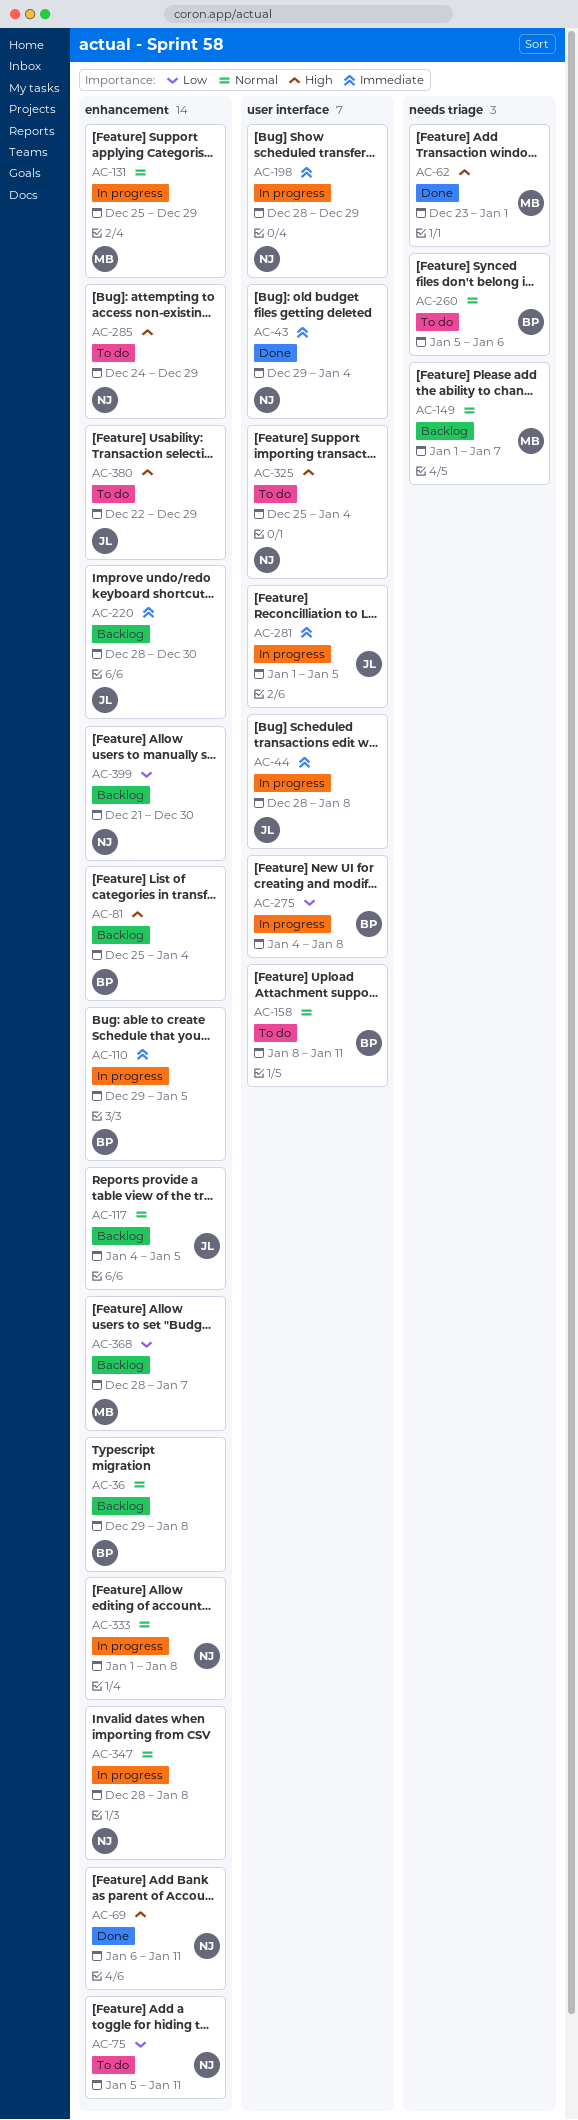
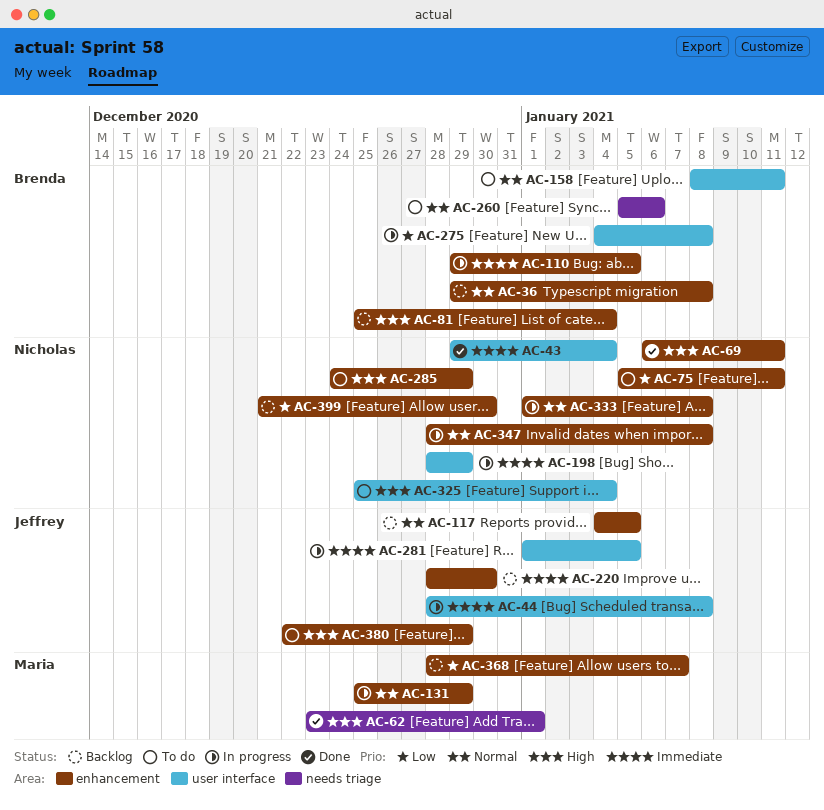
AC-149: present -> none

